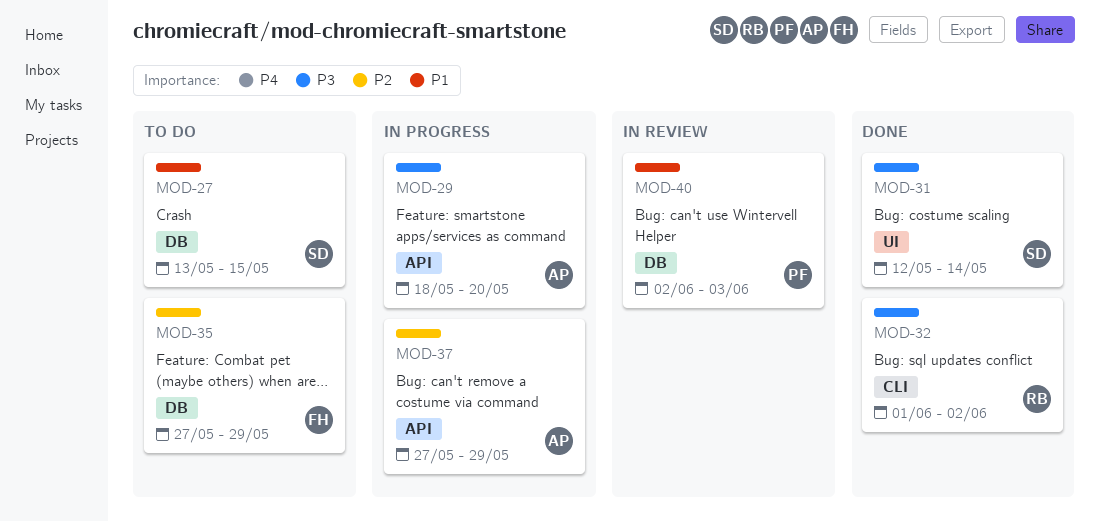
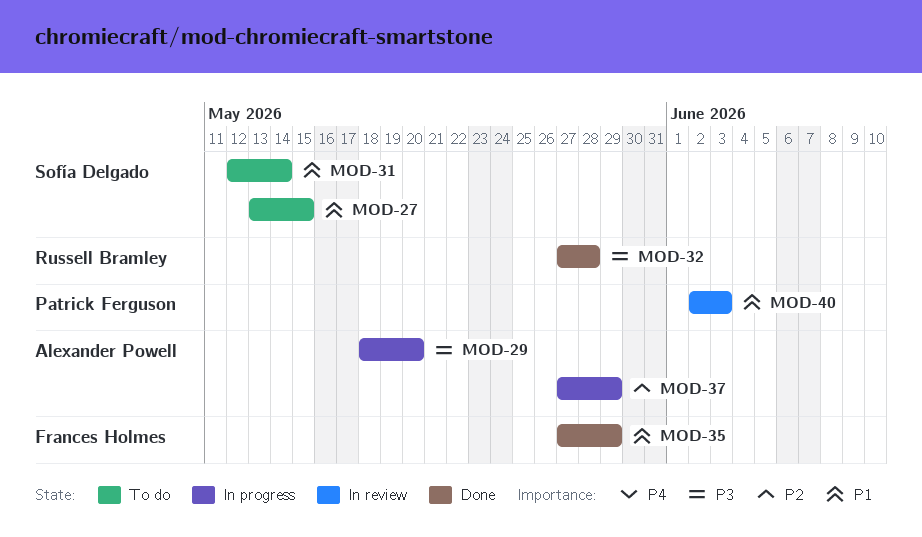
MOD-31, status: Done -> To do
MOD-31, priority: P3 -> P1
MOD-32, start: Jun 1 -> May 27
MOD-32, due: Jun 2 -> May 28
MOD-35, status: To do -> Done
MOD-35, priority: P2 -> P1

